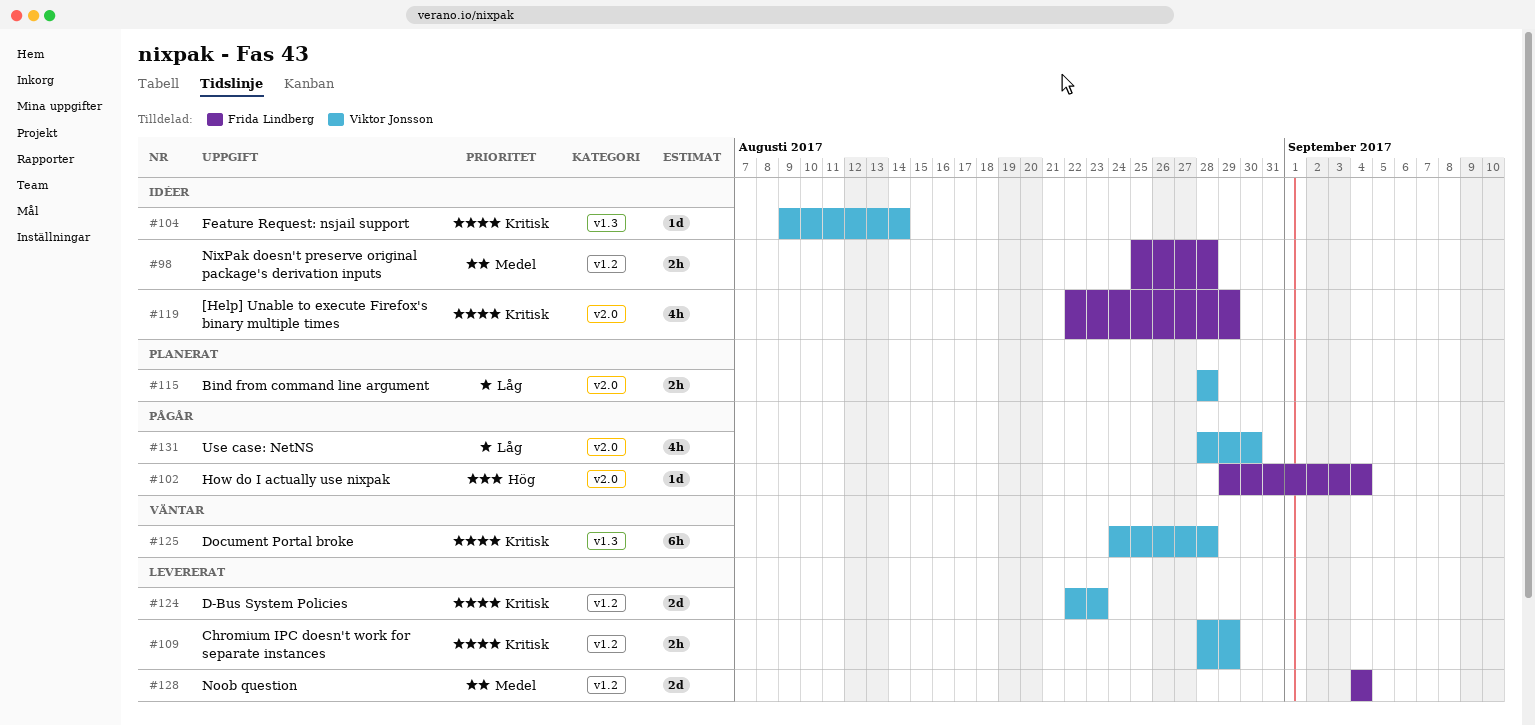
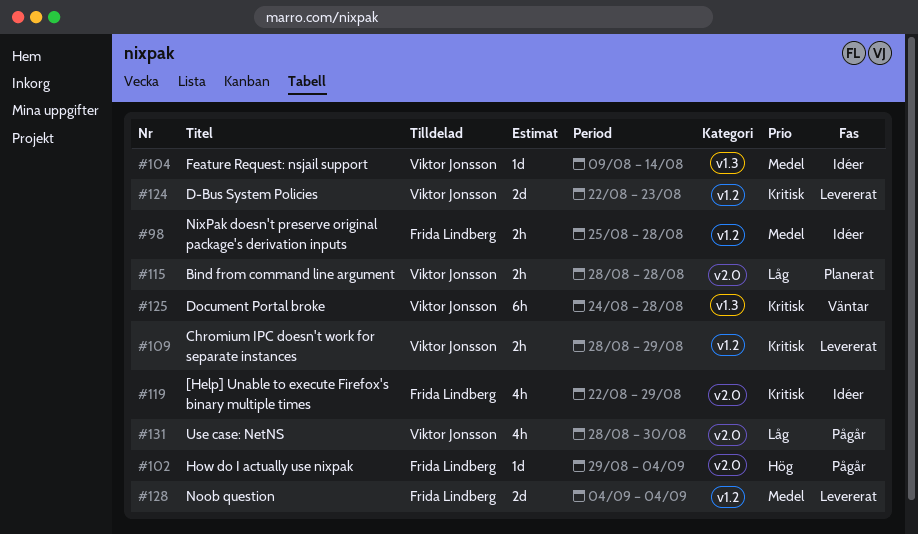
#104, priority: Kritisk -> Medel

